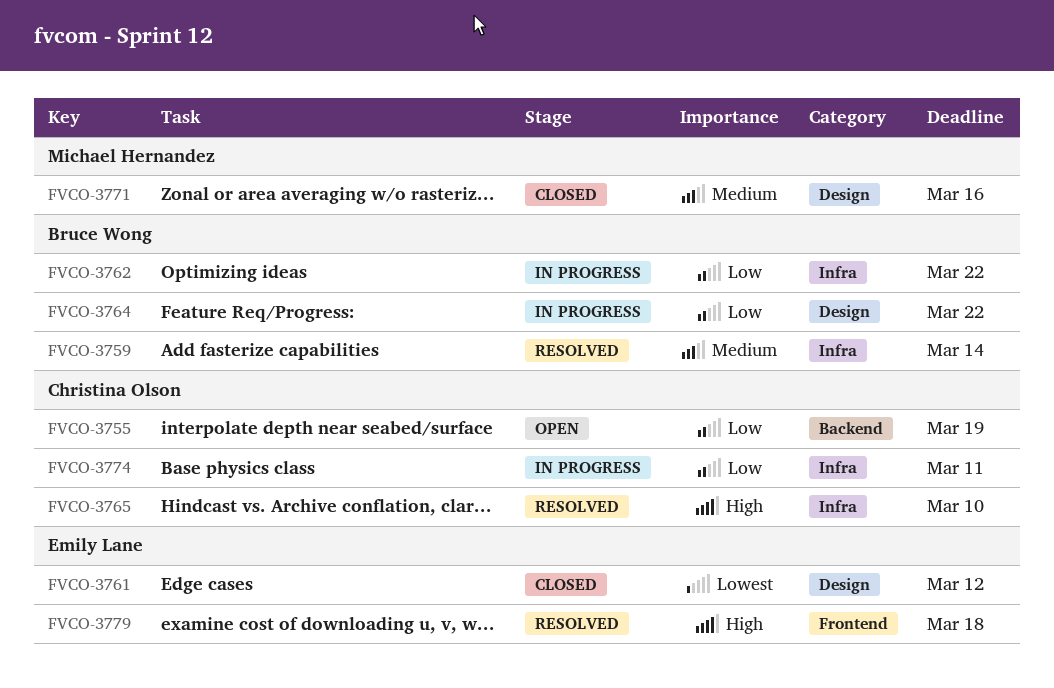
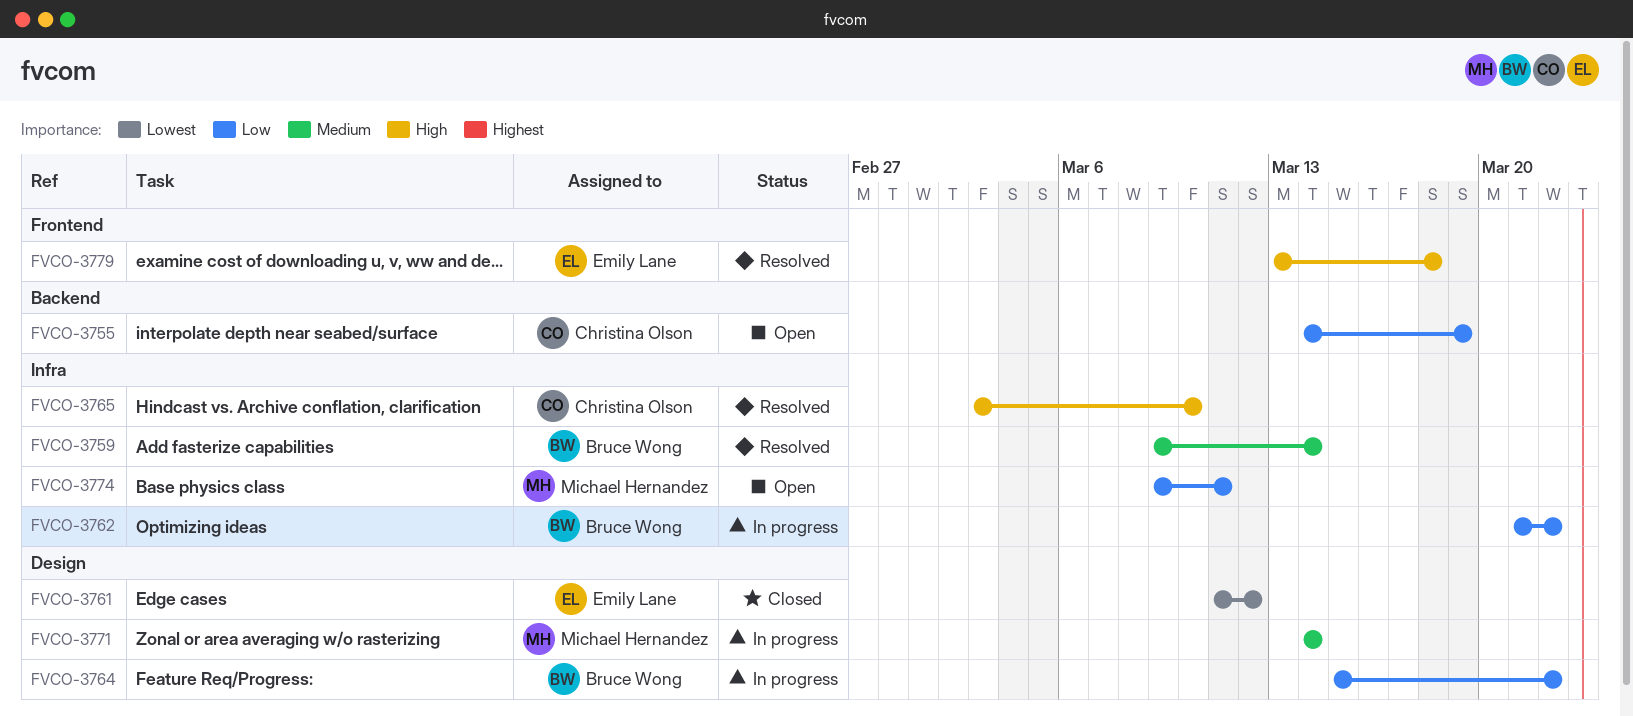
FVCO-3771, status: Closed -> In progress
FVCO-3771, due: Mar 16 -> Mar 14
FVCO-3774, status: In progress -> Open
FVCO-3774, owner: Christina Olson -> Michael Hernandez

